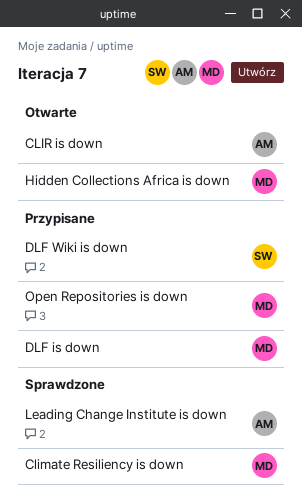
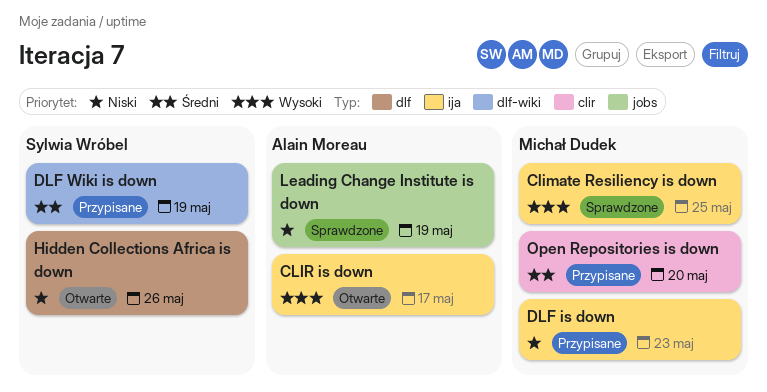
Hidden Collections Africa is down, owner: Michał Dudek -> Sylwia Wróbel

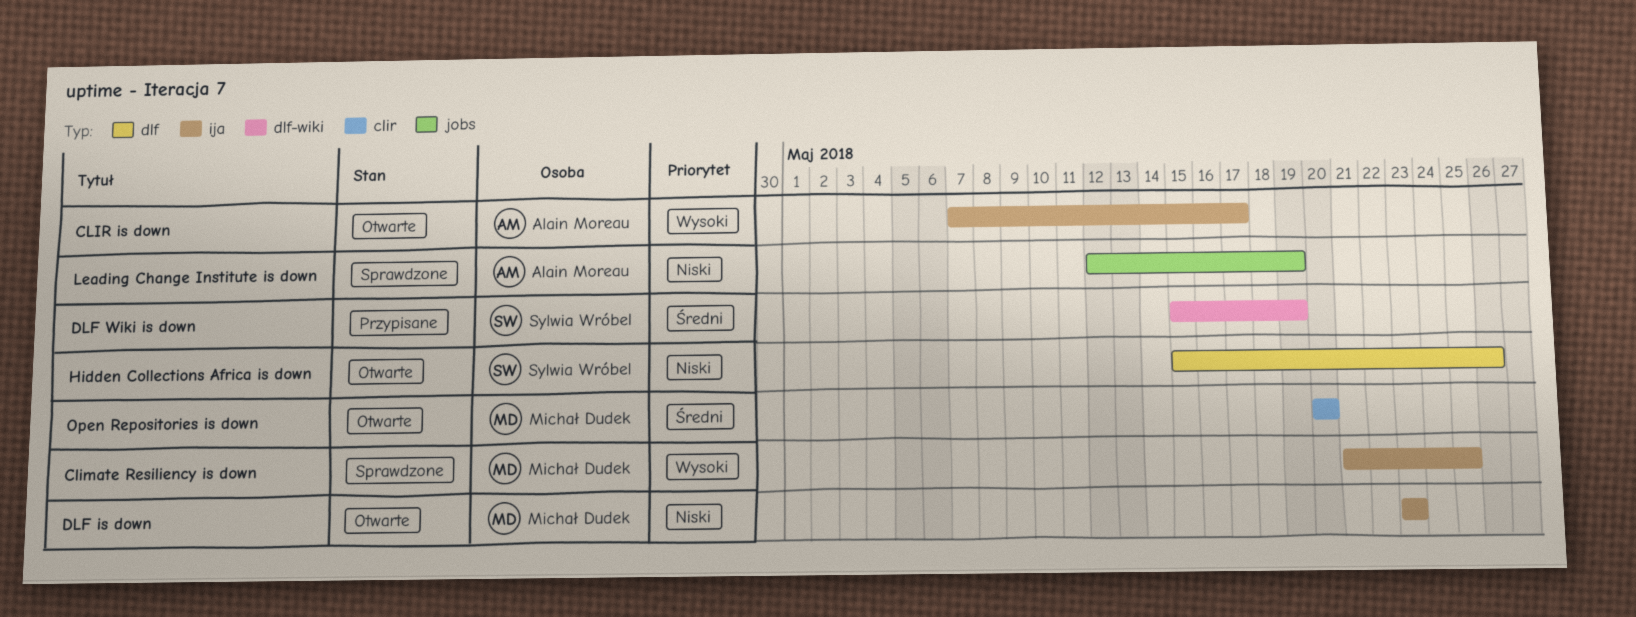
DLF is down, status: Przypisane -> Otwarte
Open Repositories is down, status: Przypisane -> Otwarte

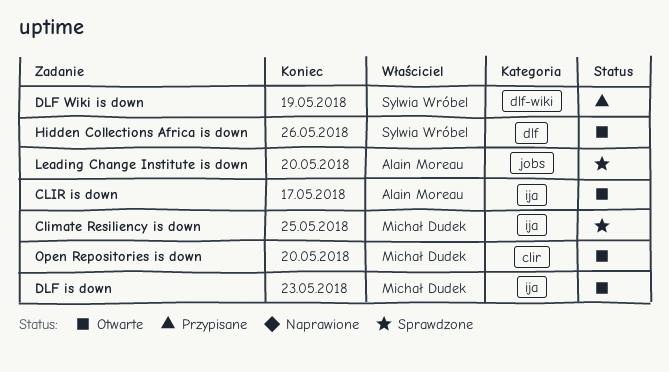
Leading Change Institute is down, due: May 19 -> May 20

